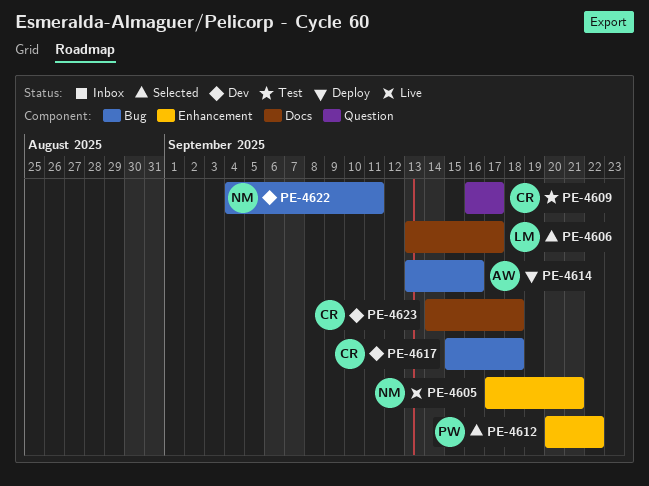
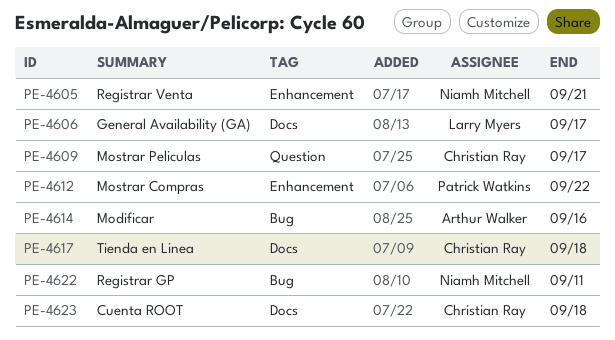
PE-4617, label: Bug -> Docs

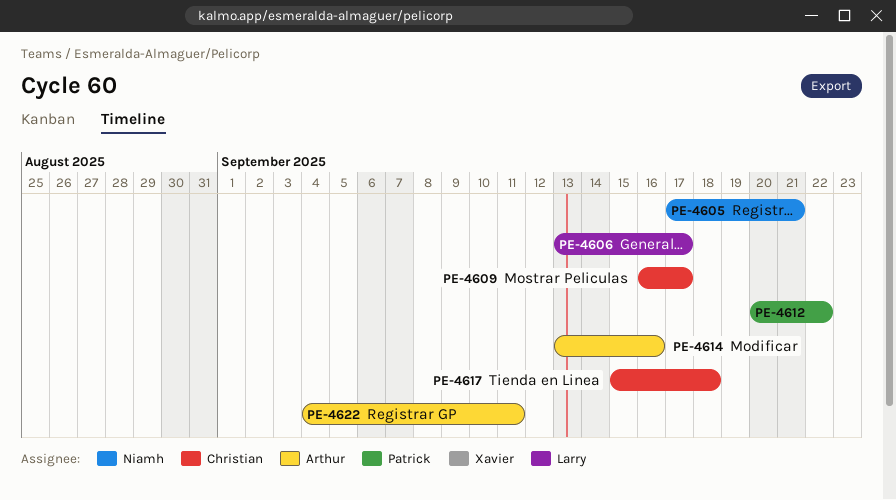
PE-4622, owner: Niamh Mitchell -> Arthur Walker
PE-4623: present -> none

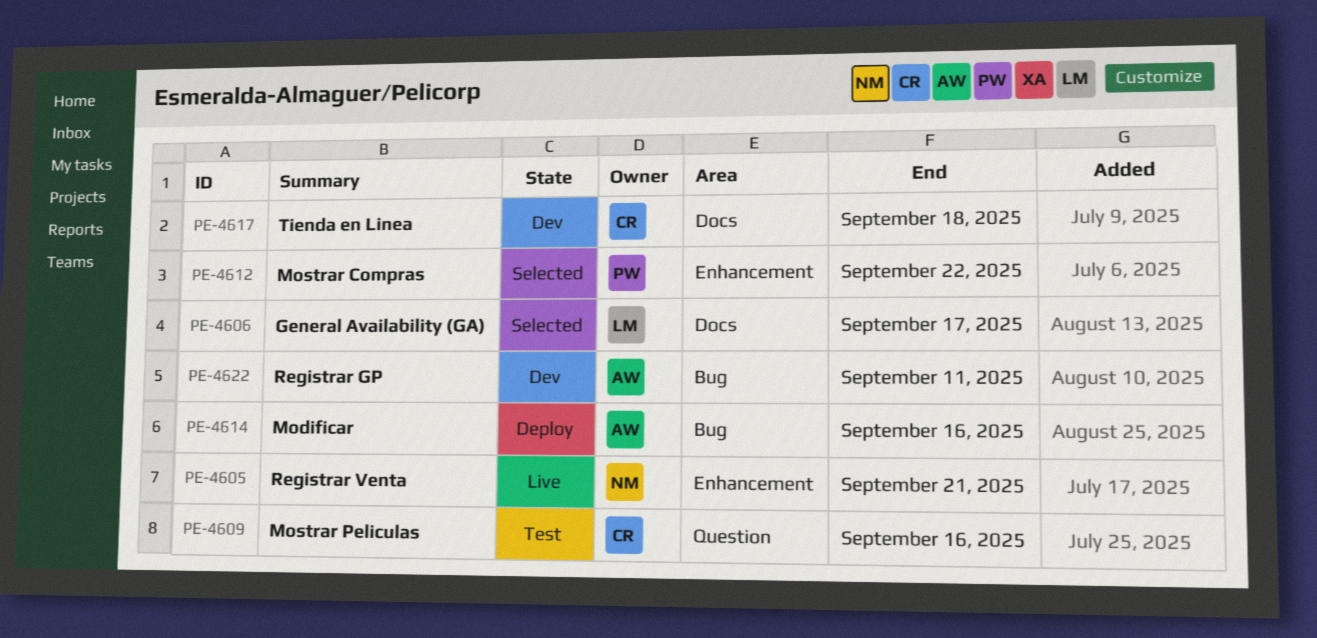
PE-4609, due: Sep 17 -> Sep 16

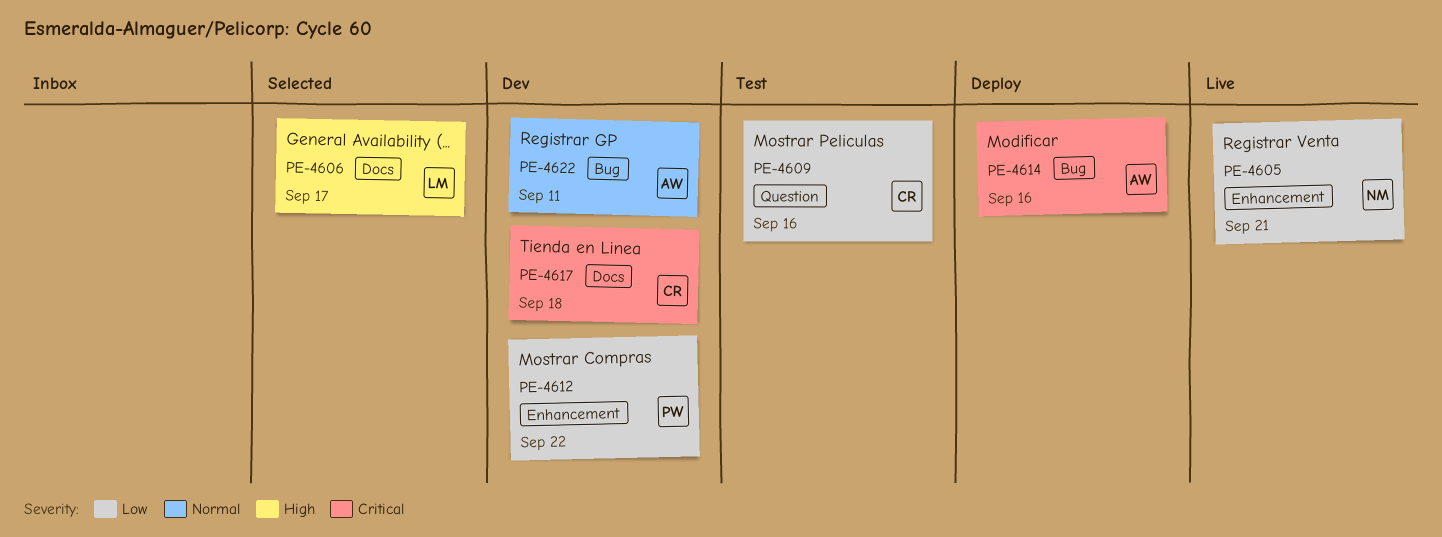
PE-4612, status: Selected -> Dev

